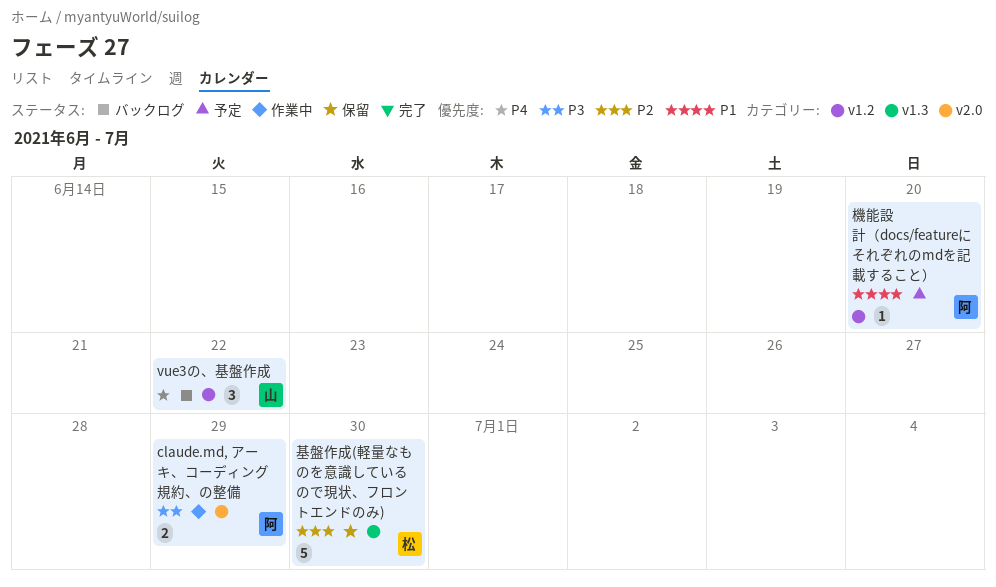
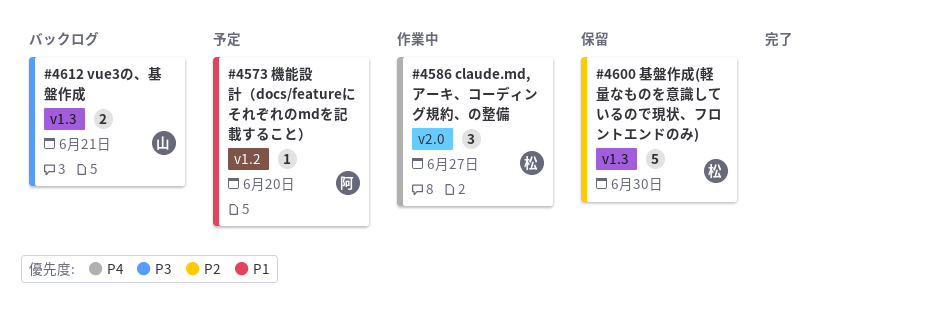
claude.md, アーキ、コーディング規約、の整備, owner: 阿 -> 松
claude.md, アーキ、コーディング規約、の整備, priority: P3 -> P4
claude.md, アーキ、コーディング規約、の整備, estimate: 2 -> 3
claude.md, アーキ、コーディング規約、の整備, due: Jun 29 -> Jun 27
vue3の、基盤作成, priority: P4 -> P3
vue3の、基盤作成, label: v1.2 -> v1.3
vue3の、基盤作成, estimate: 3 -> 2
vue3の、基盤作成, due: Jun 22 -> Jun 21

